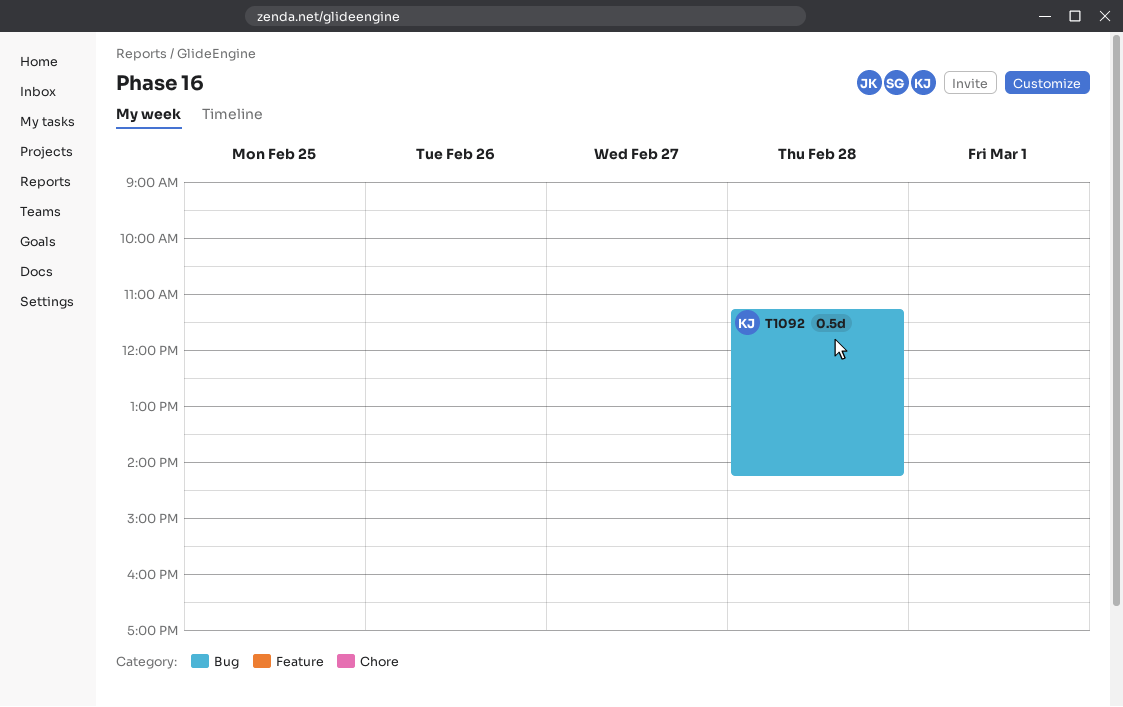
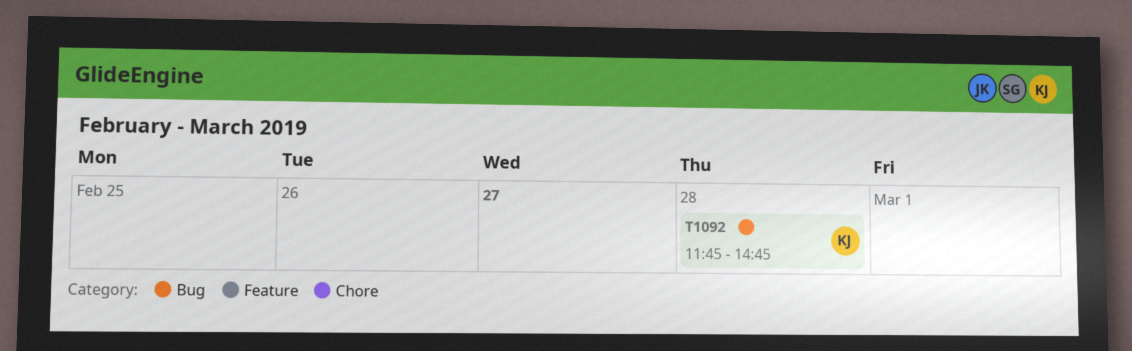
T1092, begins: 11:15 -> 11:45
T1092, ends: 14:15 -> 14:45

